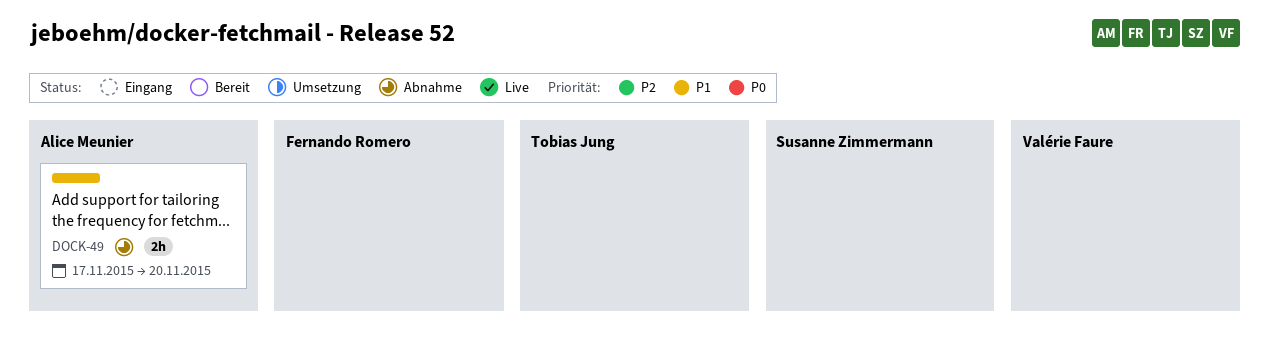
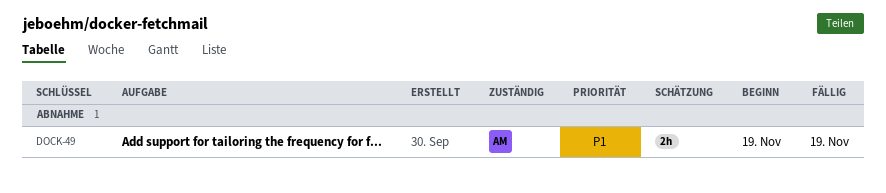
DOCK-49, start: Nov 17 -> Nov 19
DOCK-49, due: Nov 20 -> Nov 19

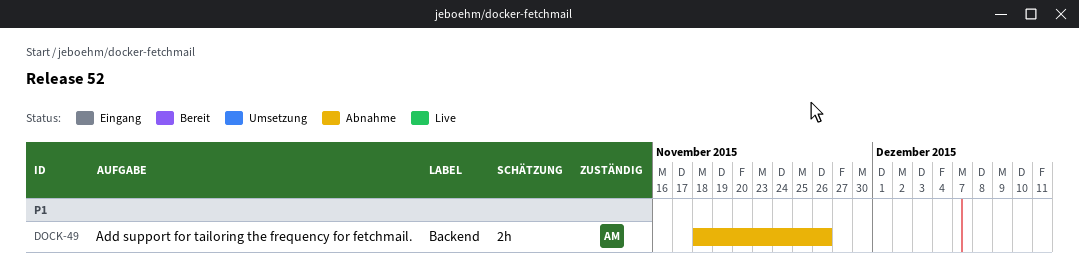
DOCK-49, start: Nov 19 -> Nov 18
DOCK-49, due: Nov 19 -> Nov 26

